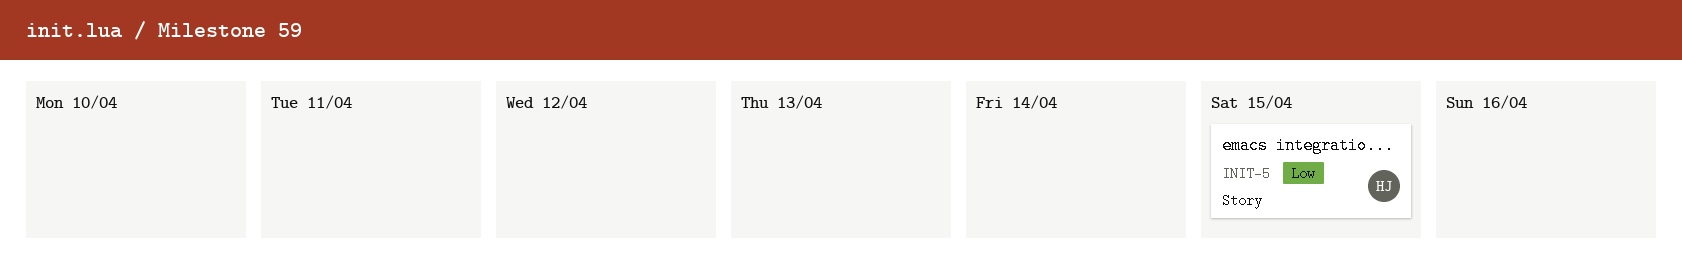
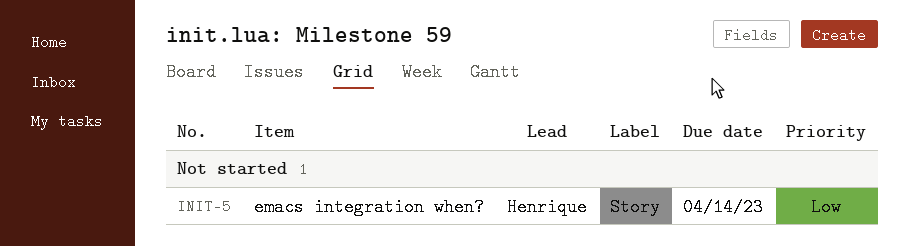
INIT-5, due: Apr 15 -> Apr 14

